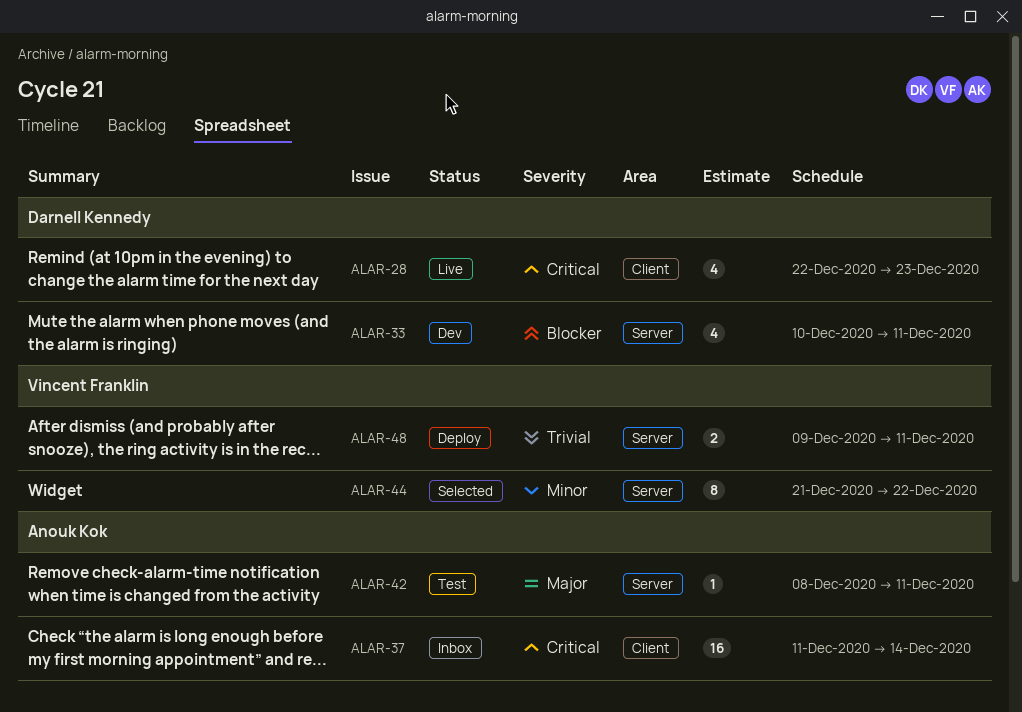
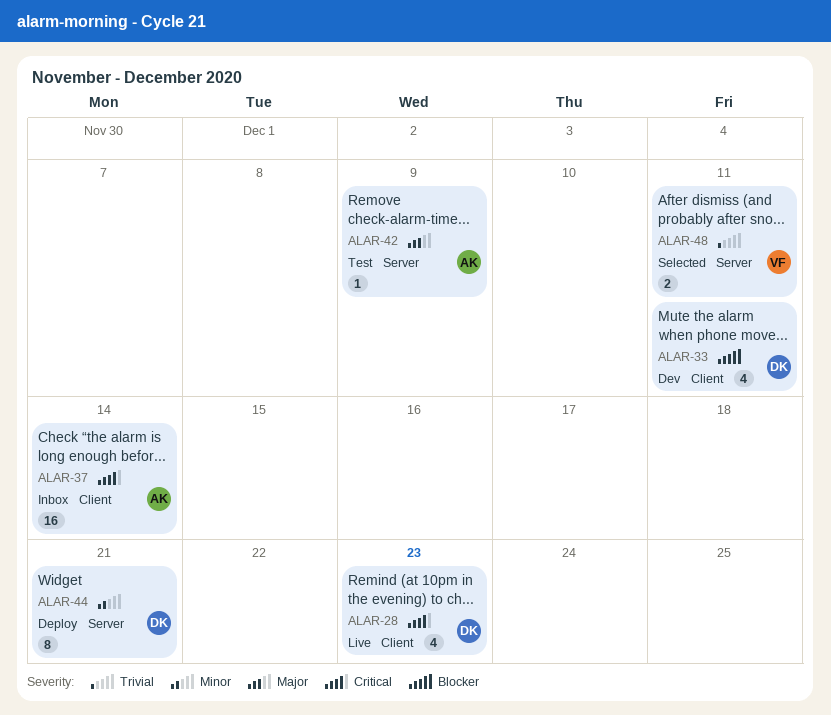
ALAR-33, label: Server -> Client
ALAR-42, due: Dec 11 -> Dec 9
ALAR-44, status: Selected -> Deploy
ALAR-44, owner: Vincent Franklin -> Darnell Kennedy
ALAR-44, due: Dec 22 -> Dec 21
ALAR-48, status: Deploy -> Selected

